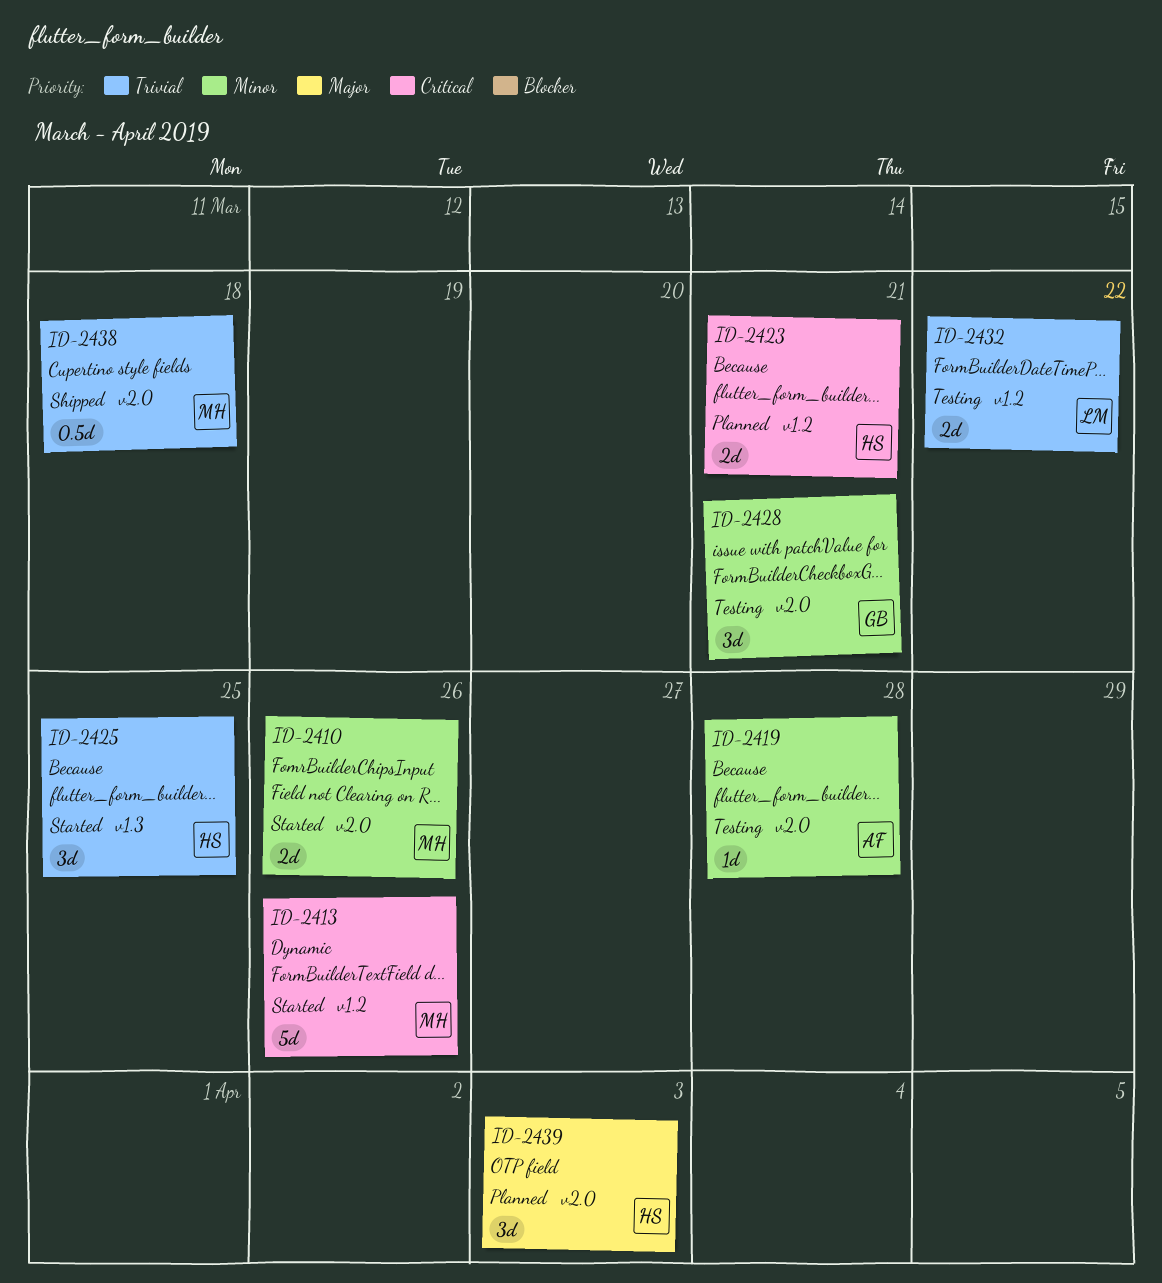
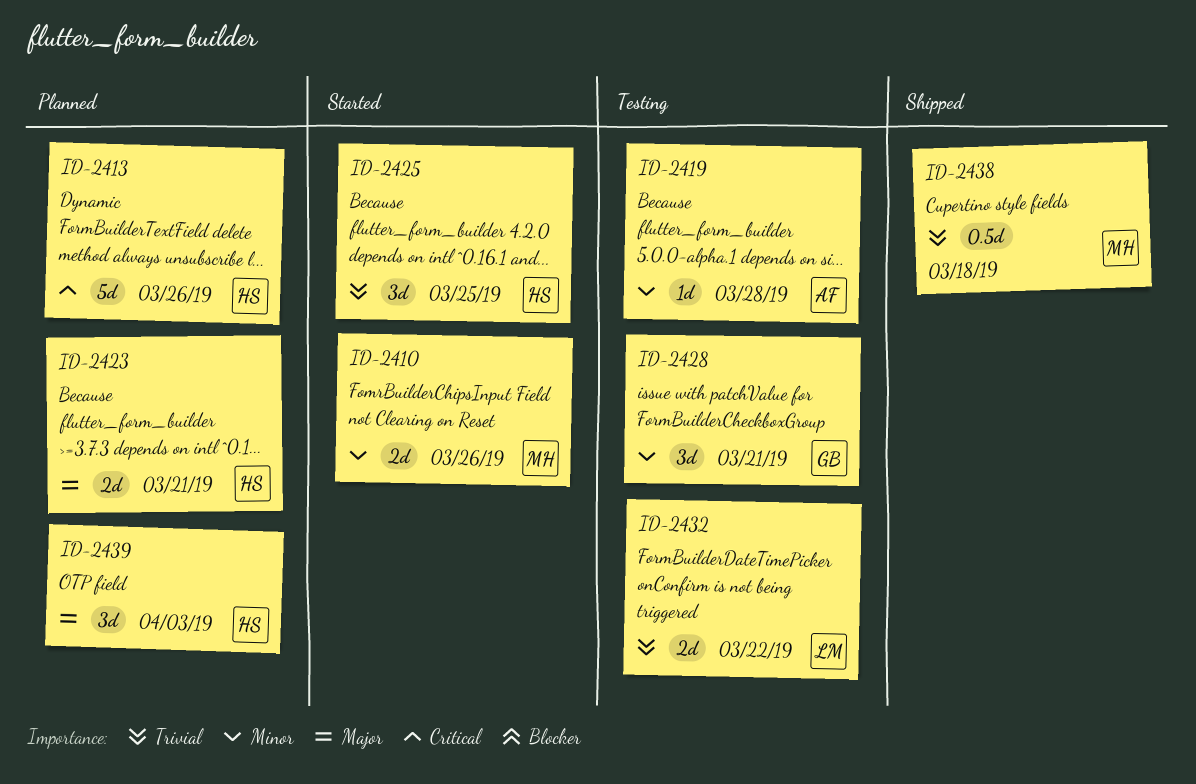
ID-2413, status: Started -> Planned
ID-2413, owner: MH -> HS
ID-2423, priority: Critical -> Major

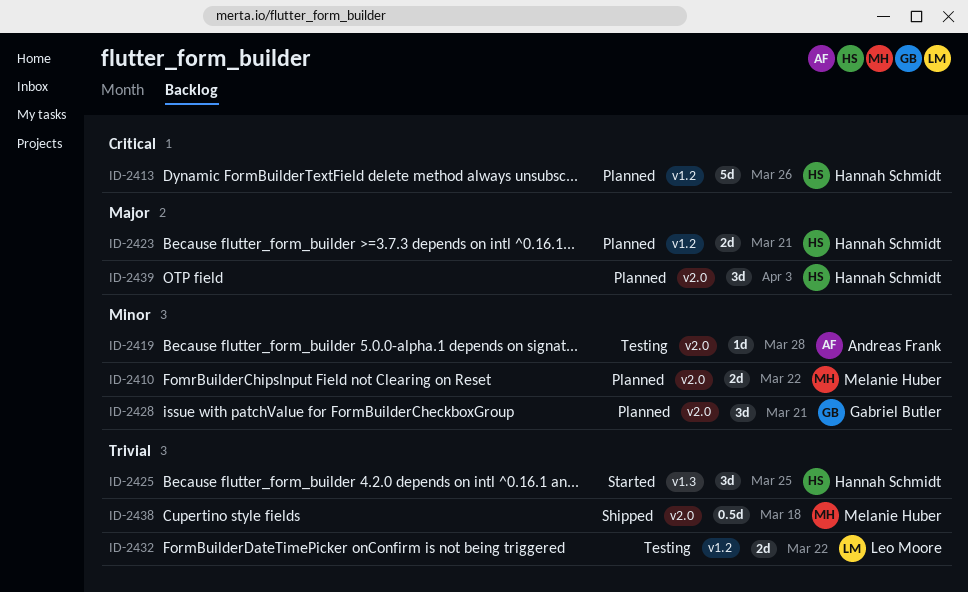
ID-2410, status: Started -> Planned
ID-2410, due: Mar 26 -> Mar 22
ID-2428, status: Testing -> Planned

